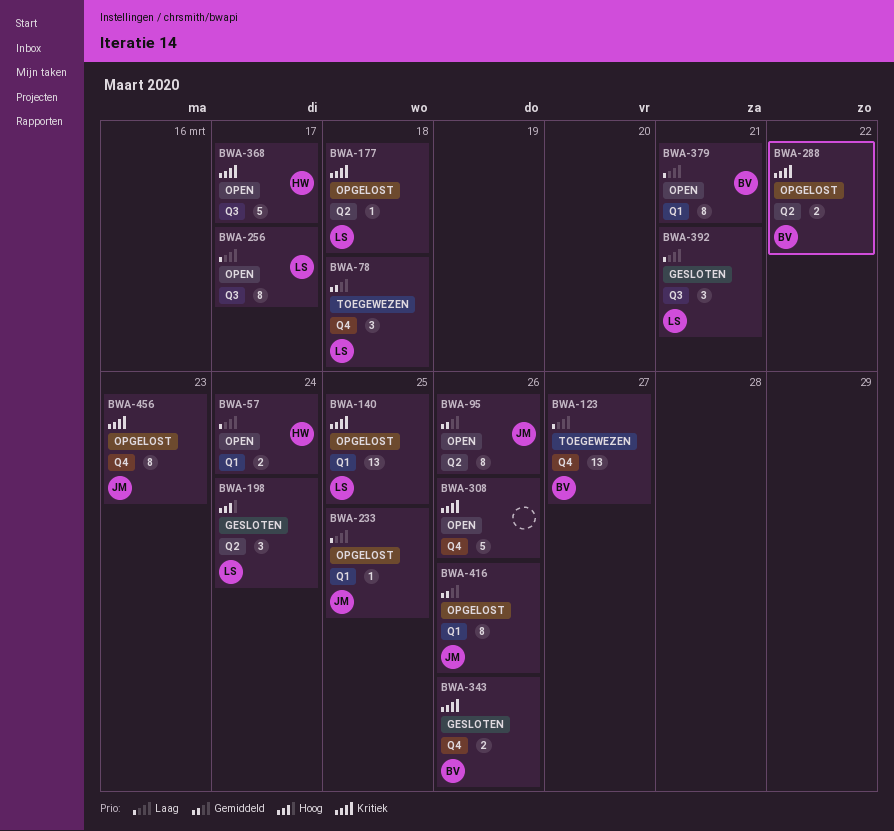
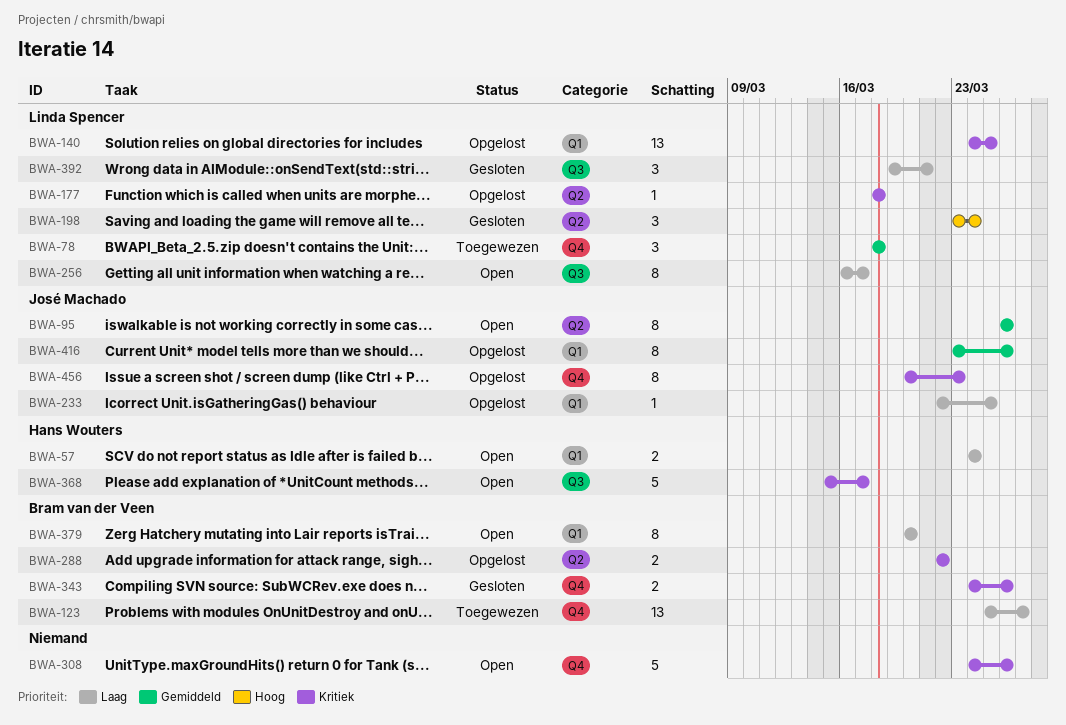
BWA-379, due: Mar 21 -> Mar 20

